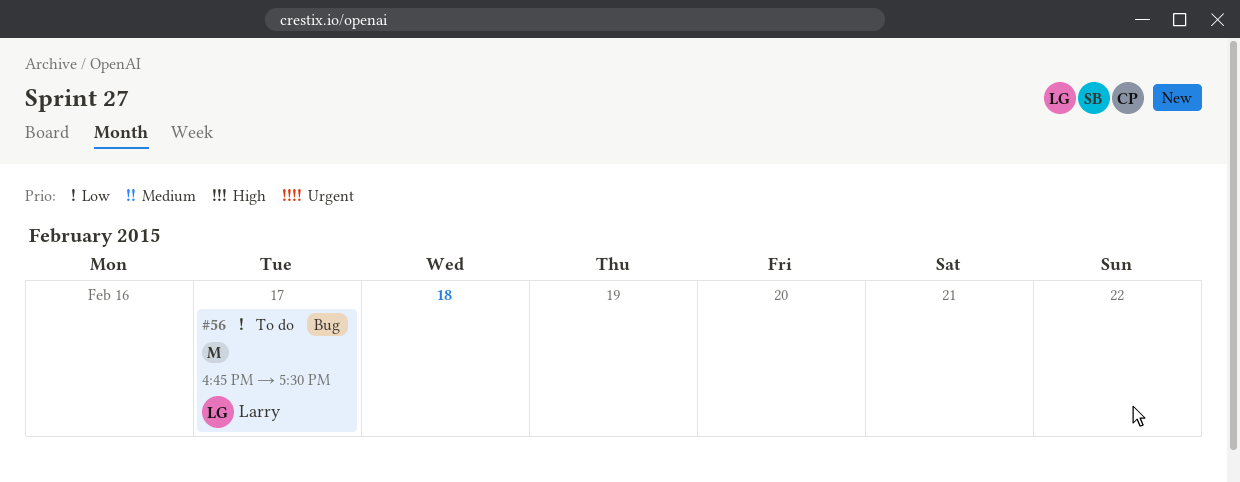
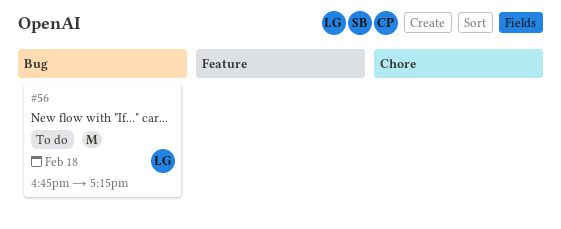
#56, day: Feb 17 -> Feb 18
#56, ends: 17:30 -> 17:15

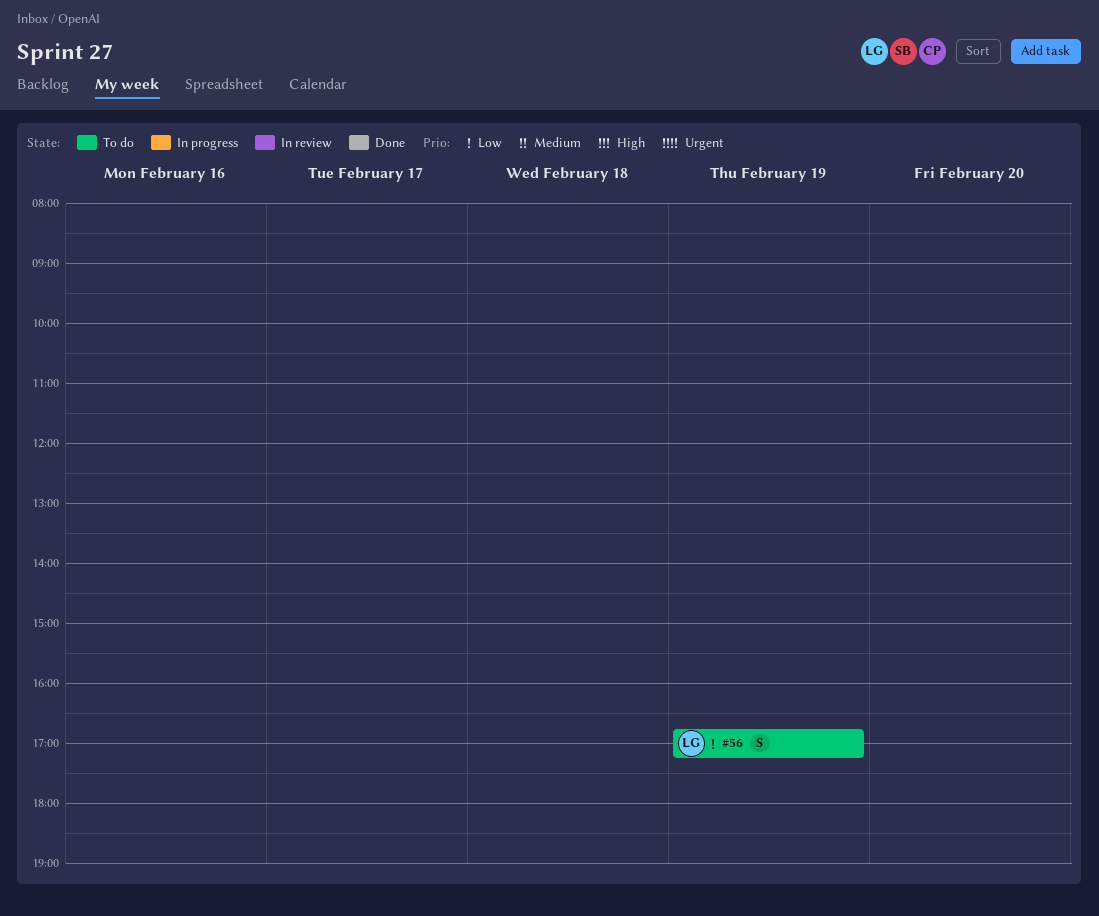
#56, estimate: M -> S
#56, day: Feb 18 -> Feb 19

